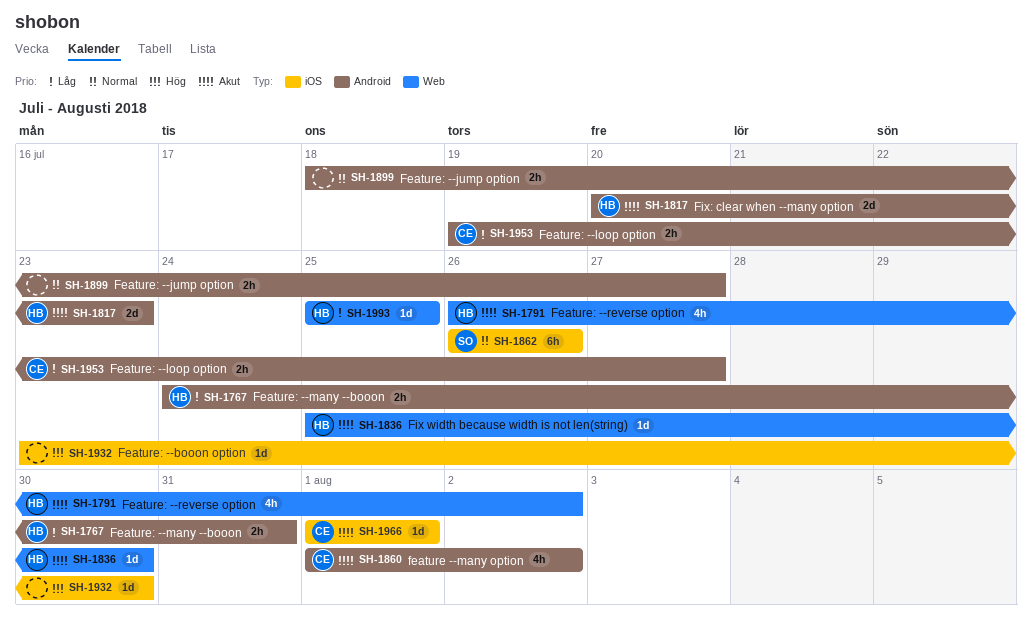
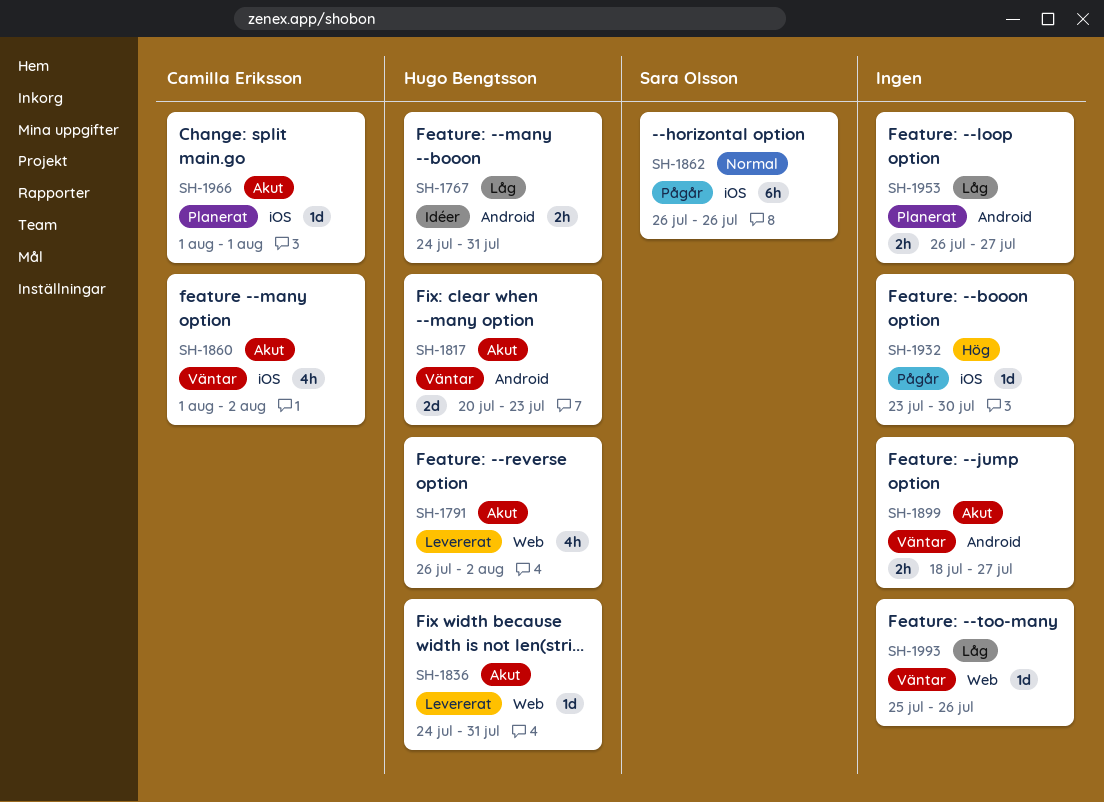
SH-1836, start: Jul 25 -> Jul 24
SH-1836, due: Jul 30 -> Jul 31
SH-1860, label: Android -> iOS
SH-1899, priority: Normal -> Akut
SH-1953, owner: Camilla Eriksson -> none
SH-1953, start: Jul 19 -> Jul 26
SH-1993, owner: Hugo Bengtsson -> none
SH-1993, due: Jul 25 -> Jul 26

